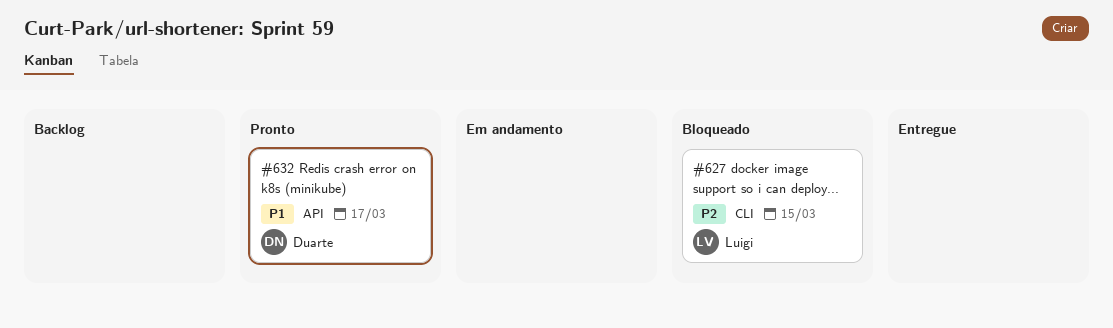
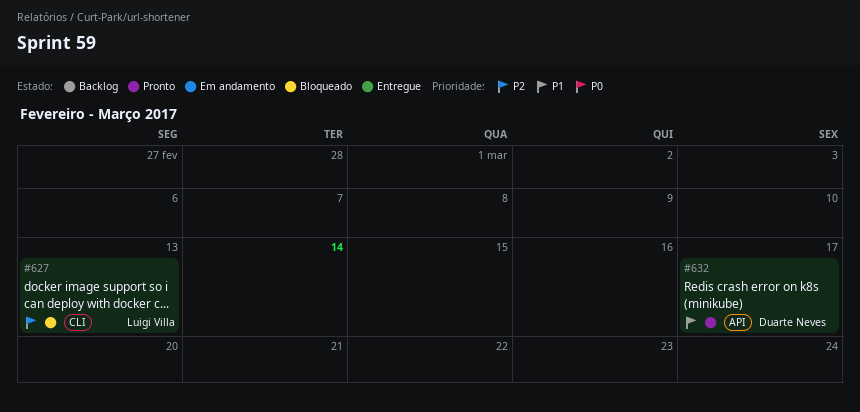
#627, due: Mar 15 -> Mar 13

